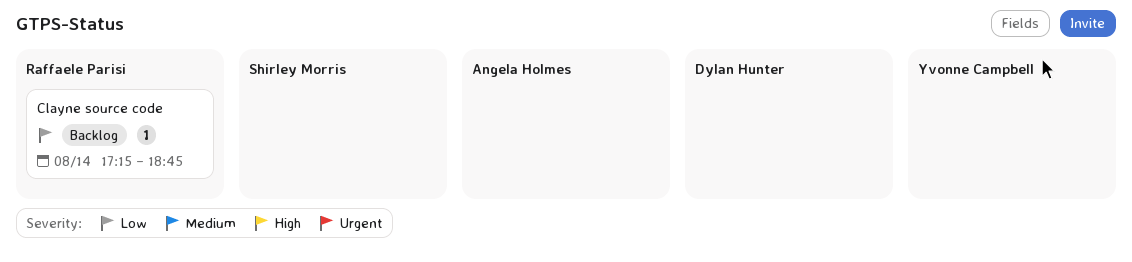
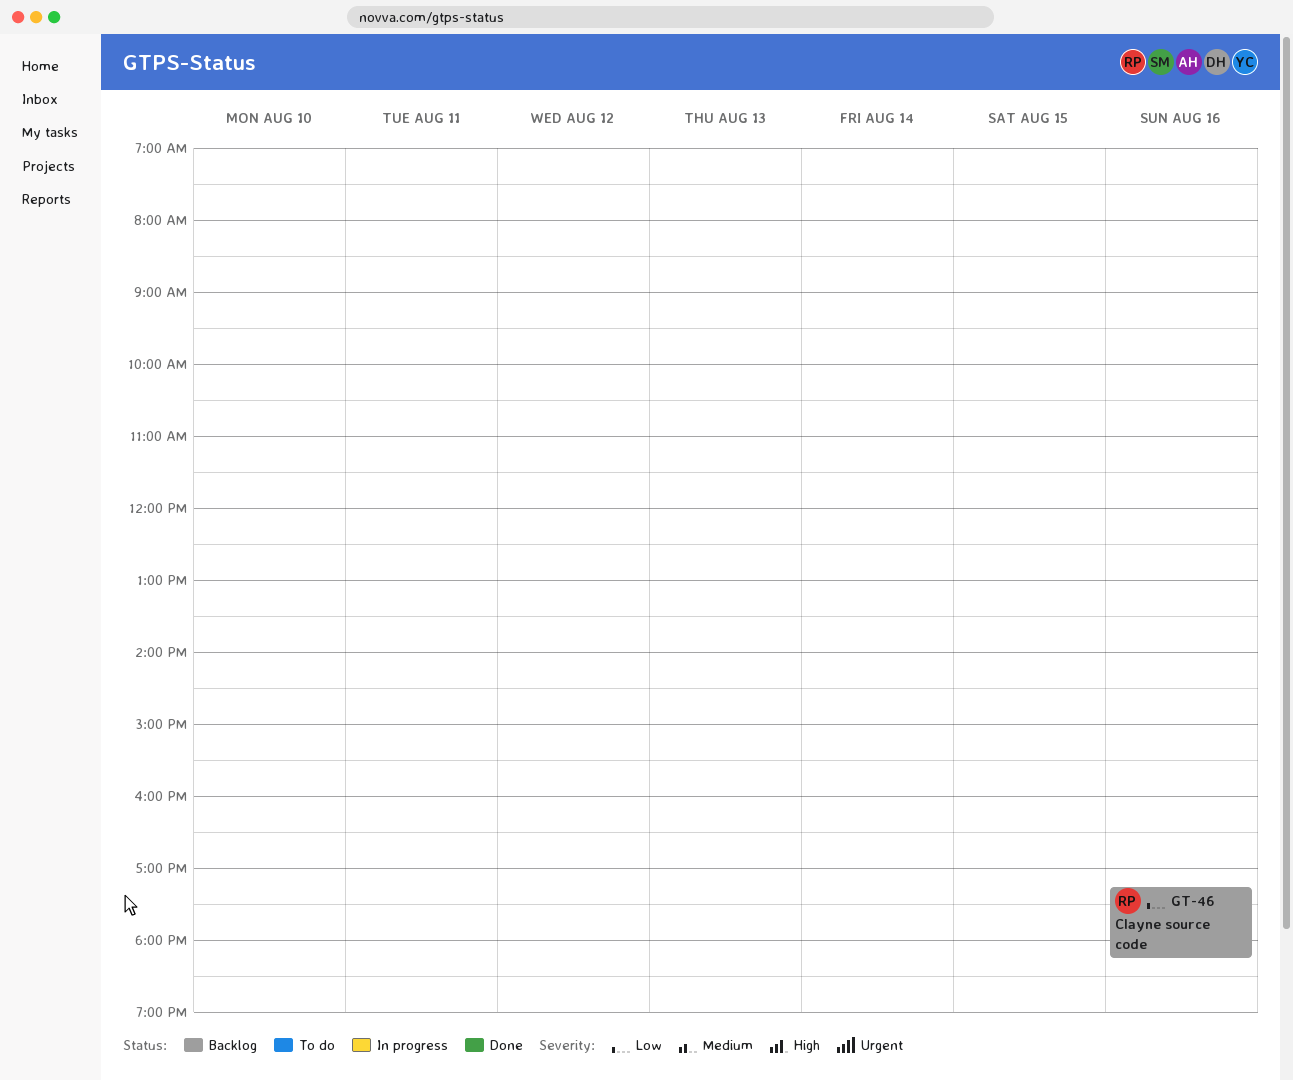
Clayne source code, day: Aug 14 -> Aug 16
Clayne source code, ends: 18:45 -> 18:15

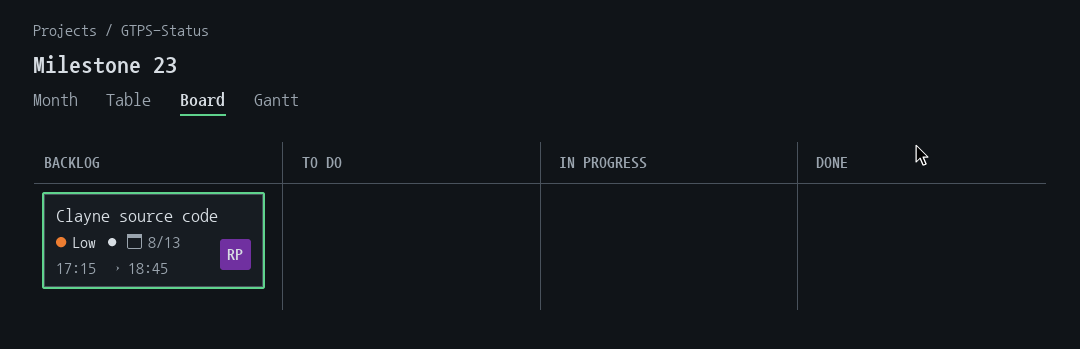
Clayne source code, day: Aug 16 -> Aug 13
Clayne source code, ends: 18:15 -> 18:45

